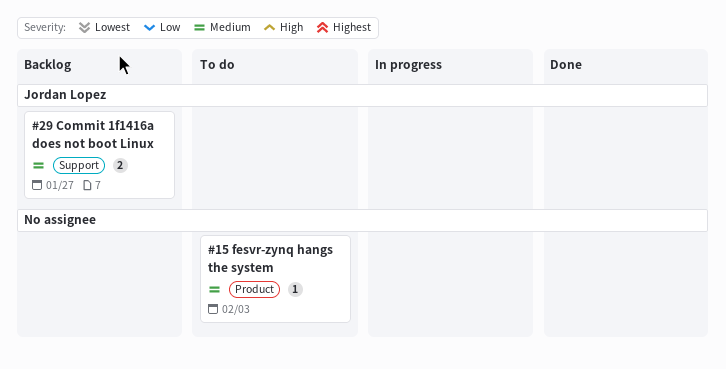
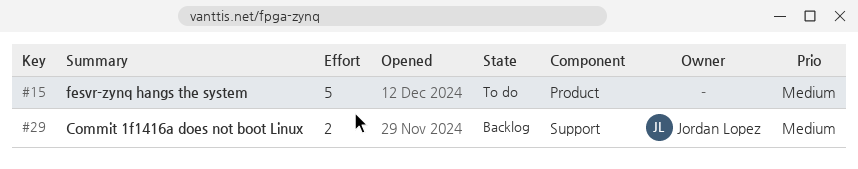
#15, estimate: 1 -> 5

